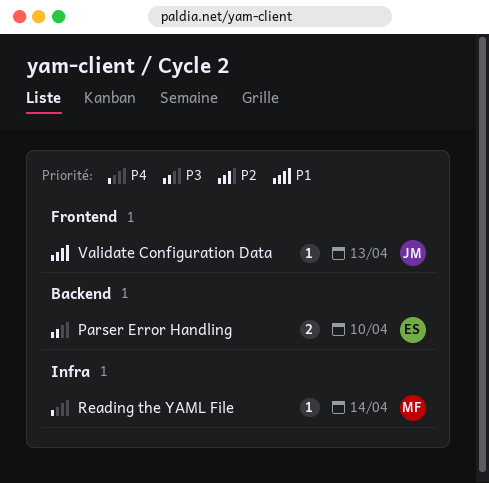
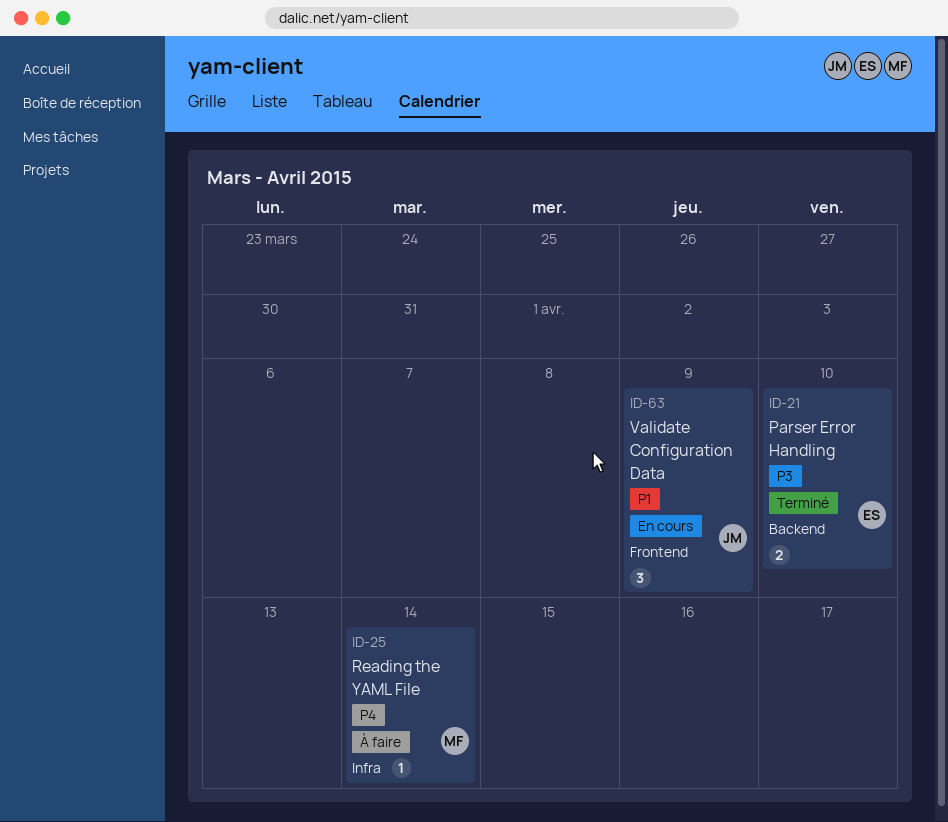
Validate Configuration Data, estimate: 1 -> 3
Validate Configuration Data, due: Apr 13 -> Apr 9

